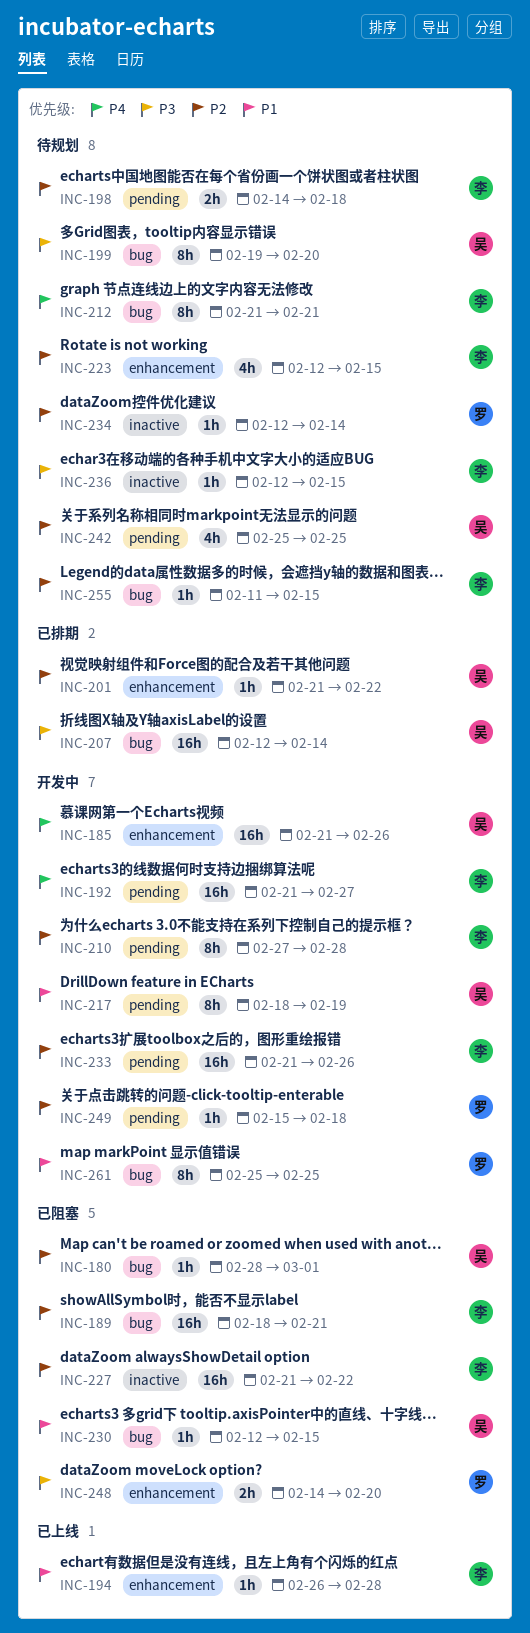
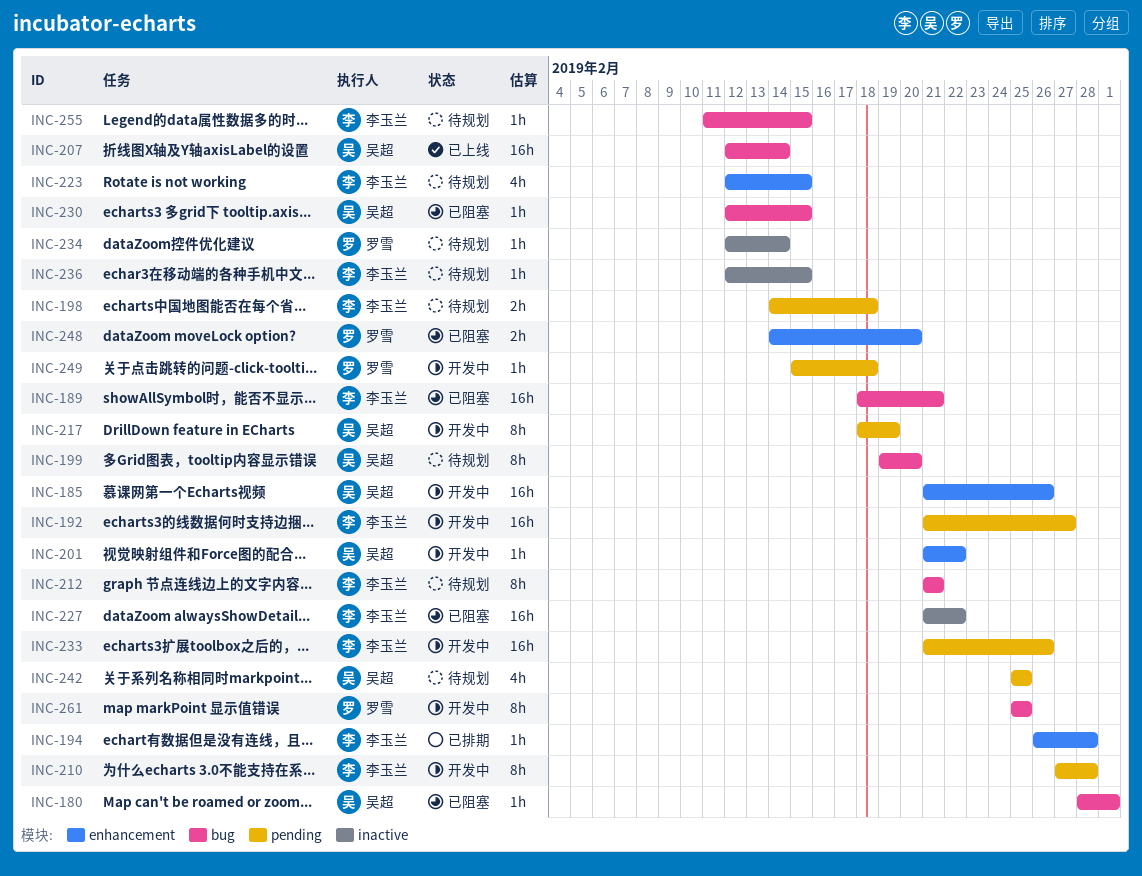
INC-194, status: 已上线 -> 已排期
INC-201, status: 已排期 -> 开发中
INC-207, status: 已排期 -> 已上线

